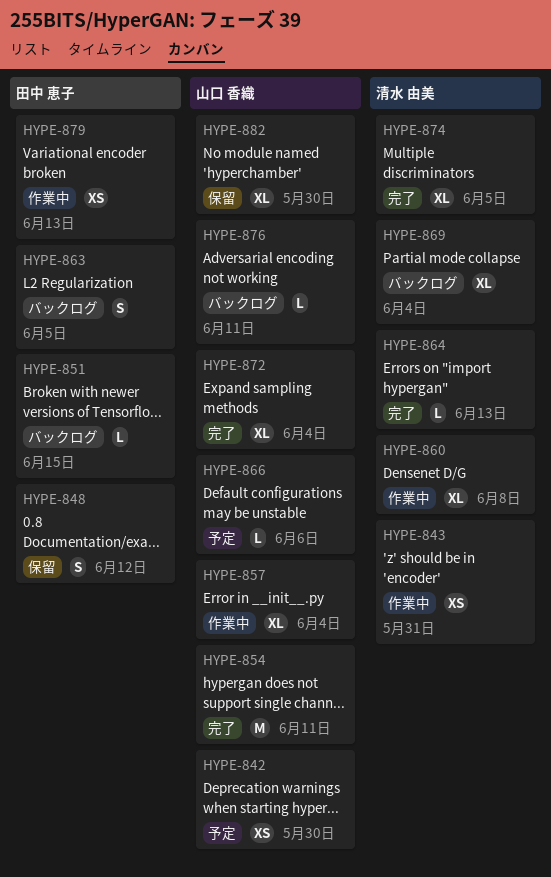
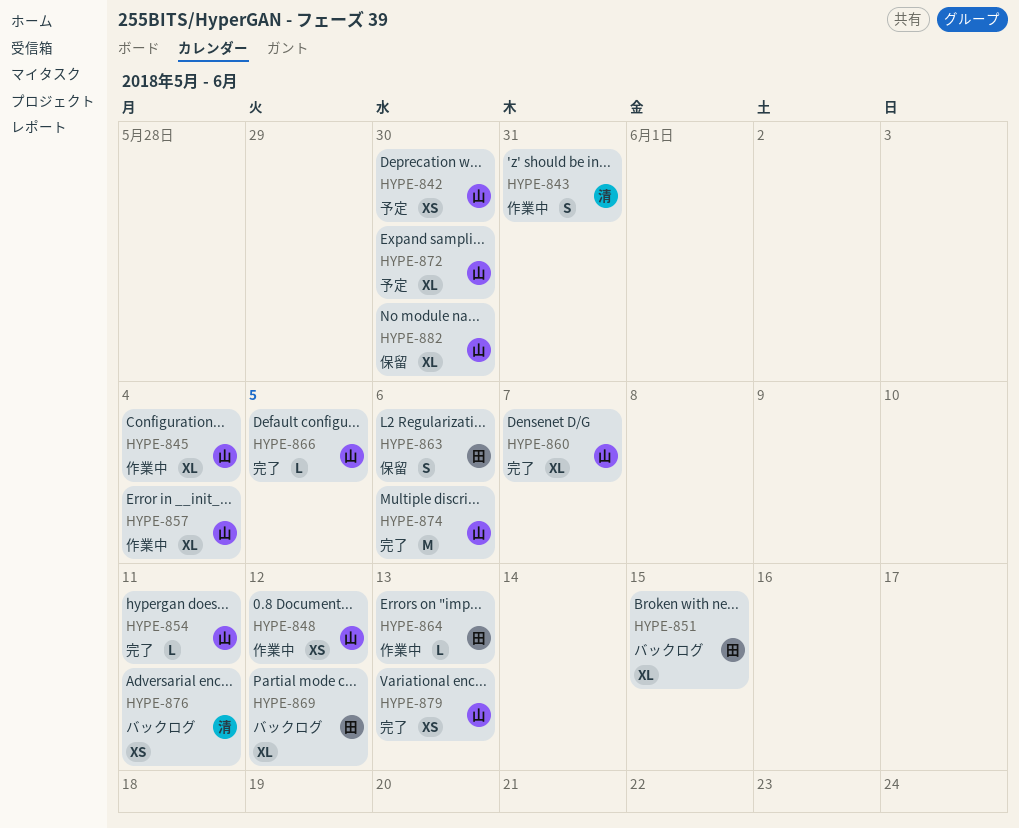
HYPE-843, estimate: XS -> S
HYPE-845: none -> present
HYPE-848, status: 保留 -> 作業中
HYPE-848, owner: 田中 恵子 -> 山口 香織
HYPE-848, estimate: S -> XS
HYPE-851, estimate: L -> XL
HYPE-854, estimate: M -> L
HYPE-860, status: 作業中 -> 完了
HYPE-860, owner: 清水 由美 -> 山口 香織
HYPE-860, due: Jun 8 -> Jun 7
HYPE-863, status: バックログ -> 保留
HYPE-863, due: Jun 5 -> Jun 6
HYPE-864, status: 完了 -> 作業中
HYPE-864, owner: 清水 由美 -> 田中 恵子
HYPE-866, status: 予定 -> 完了
HYPE-866, due: Jun 6 -> Jun 5
HYPE-869, owner: 清水 由美 -> 田中 恵子
HYPE-869, due: Jun 4 -> Jun 12
HYPE-872, status: 完了 -> 予定
HYPE-872, due: Jun 4 -> May 30
HYPE-874, owner: 清水 由美 -> 山口 香織
HYPE-874, estimate: XL -> M
HYPE-874, due: Jun 5 -> Jun 6
HYPE-876, owner: 山口 香織 -> 清水 由美
HYPE-876, estimate: L -> XS
HYPE-879, status: 作業中 -> 完了
HYPE-879, owner: 田中 恵子 -> 山口 香織

